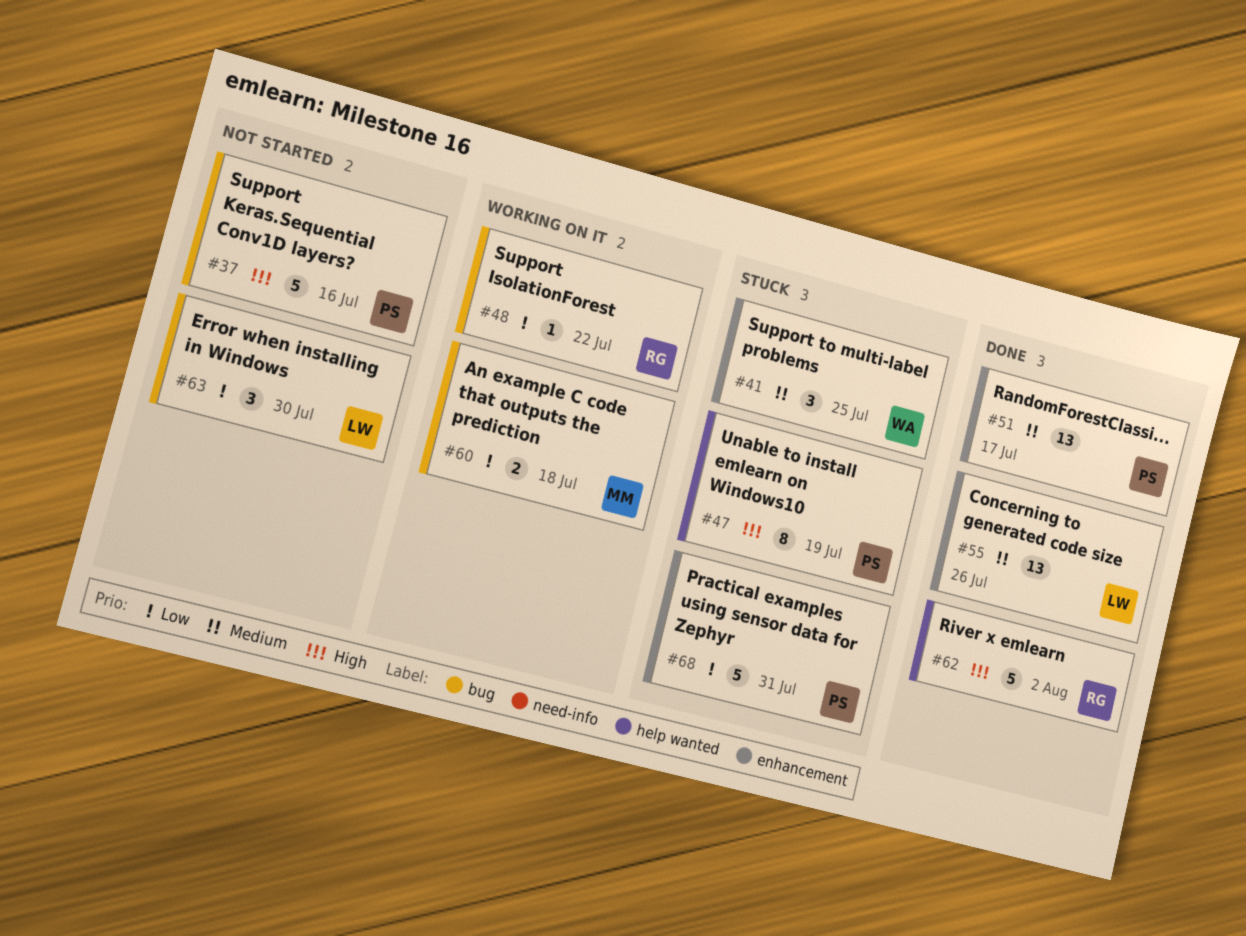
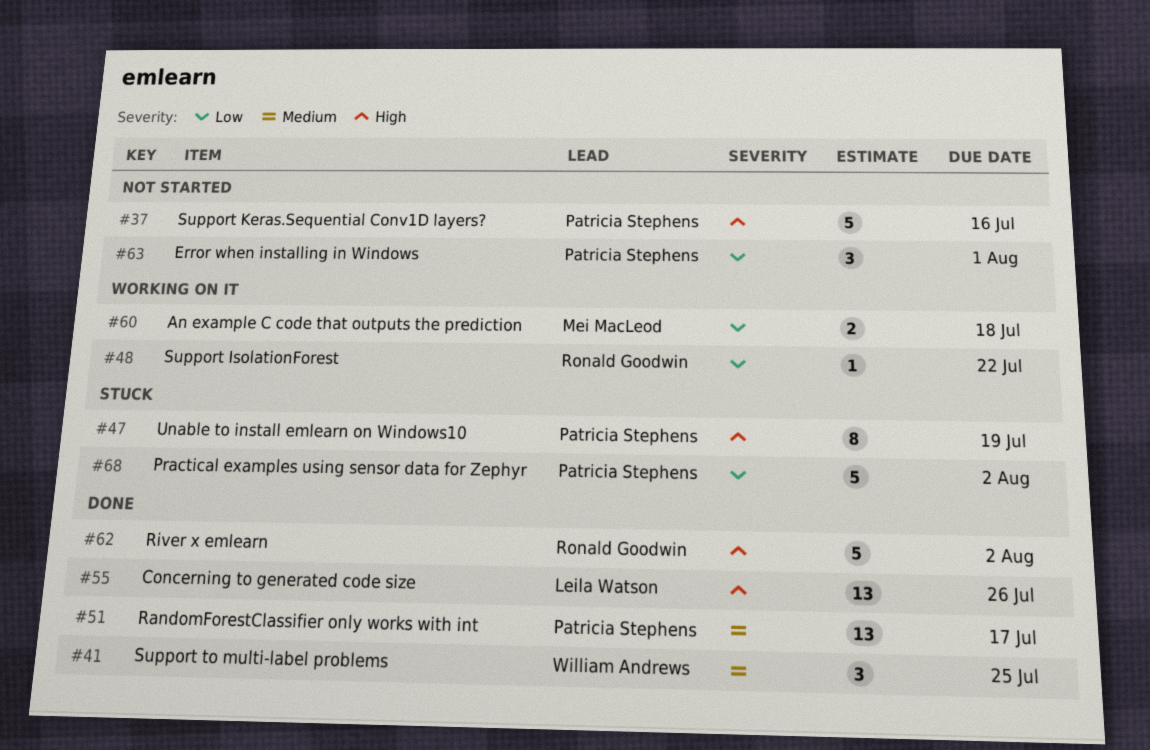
#41, status: Stuck -> Done
#55, priority: Medium -> High
#63, owner: Leila Watson -> Patricia Stephens
#63, due: Jul 30 -> Aug 1
#68, due: Jul 31 -> Aug 2

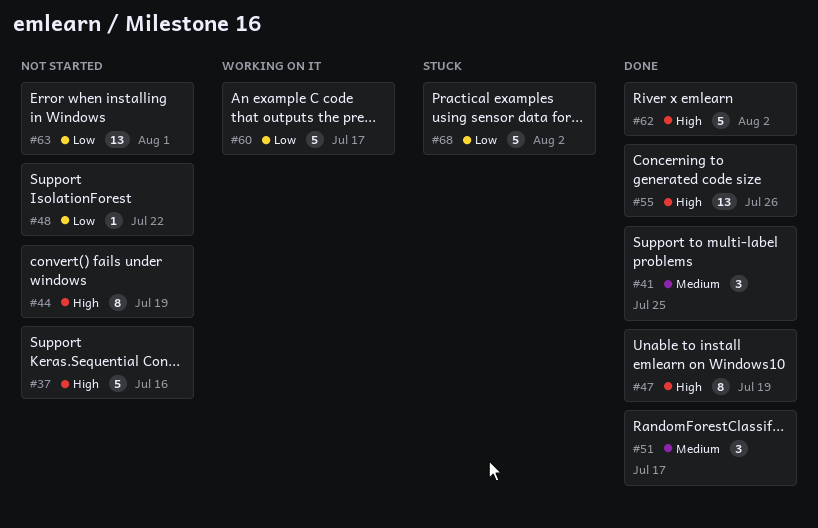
#44: none -> present
#47, status: Stuck -> Done
#48, status: Working on it -> Not started
#51, estimate: 13 -> 3
#60, estimate: 2 -> 5
#60, due: Jul 18 -> Jul 17
#63, estimate: 3 -> 13

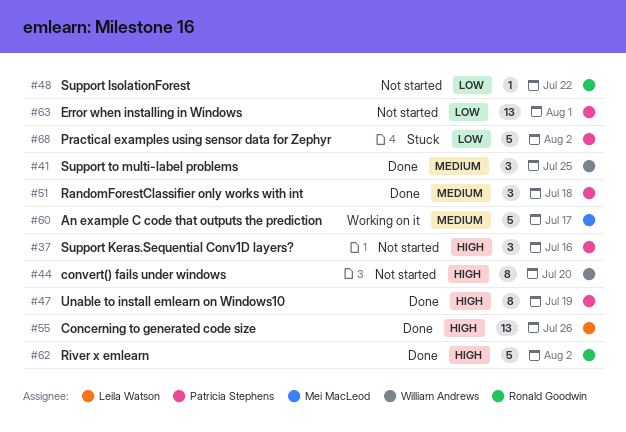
#37, estimate: 5 -> 3
#44, due: Jul 19 -> Jul 20
#51, due: Jul 17 -> Jul 18
#60, priority: Low -> Medium

